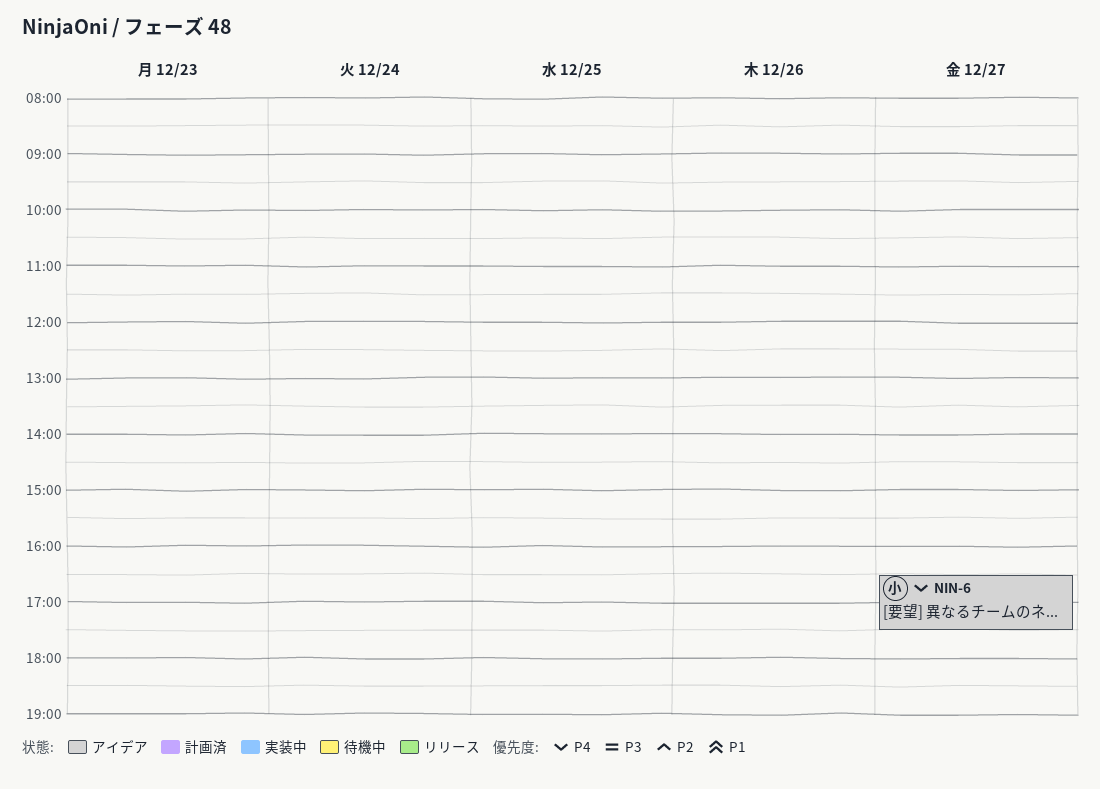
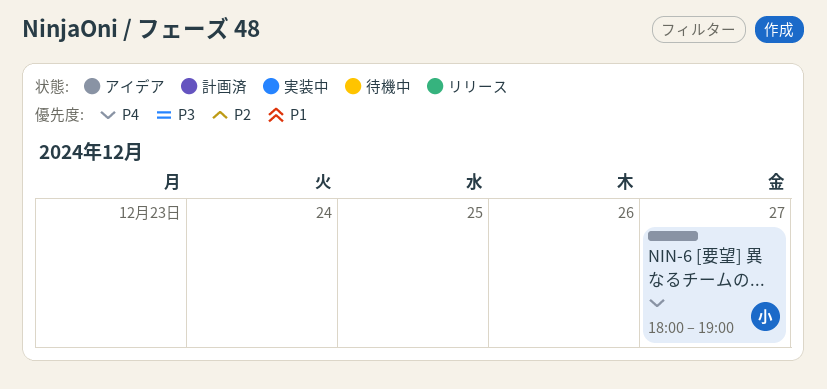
NIN-6, begins: 16:30 -> 18:00
NIN-6, ends: 17:30 -> 19:00

